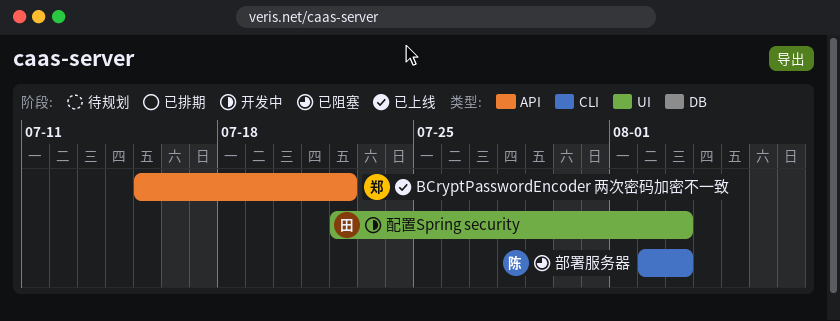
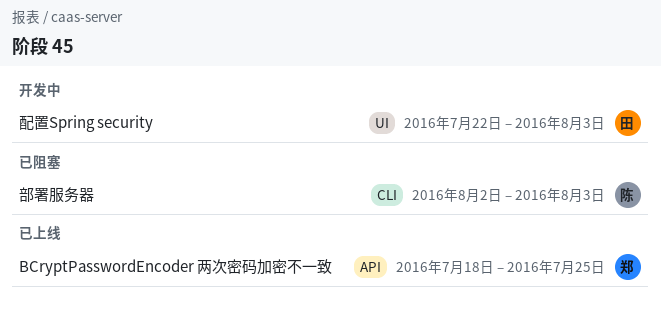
BCryptPasswordEncoder 两次密码加密不一致, start: Jul 15 -> Jul 18
BCryptPasswordEncoder 两次密码加密不一致, due: Jul 22 -> Jul 25

